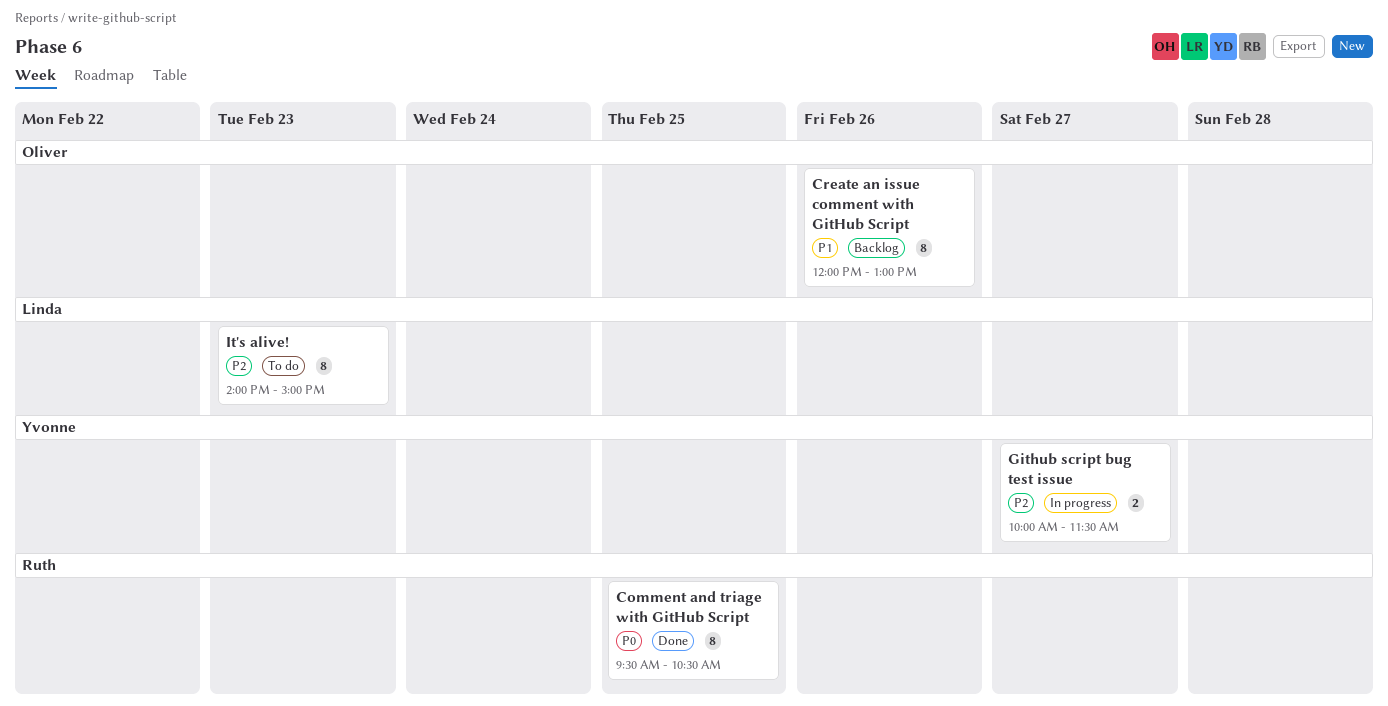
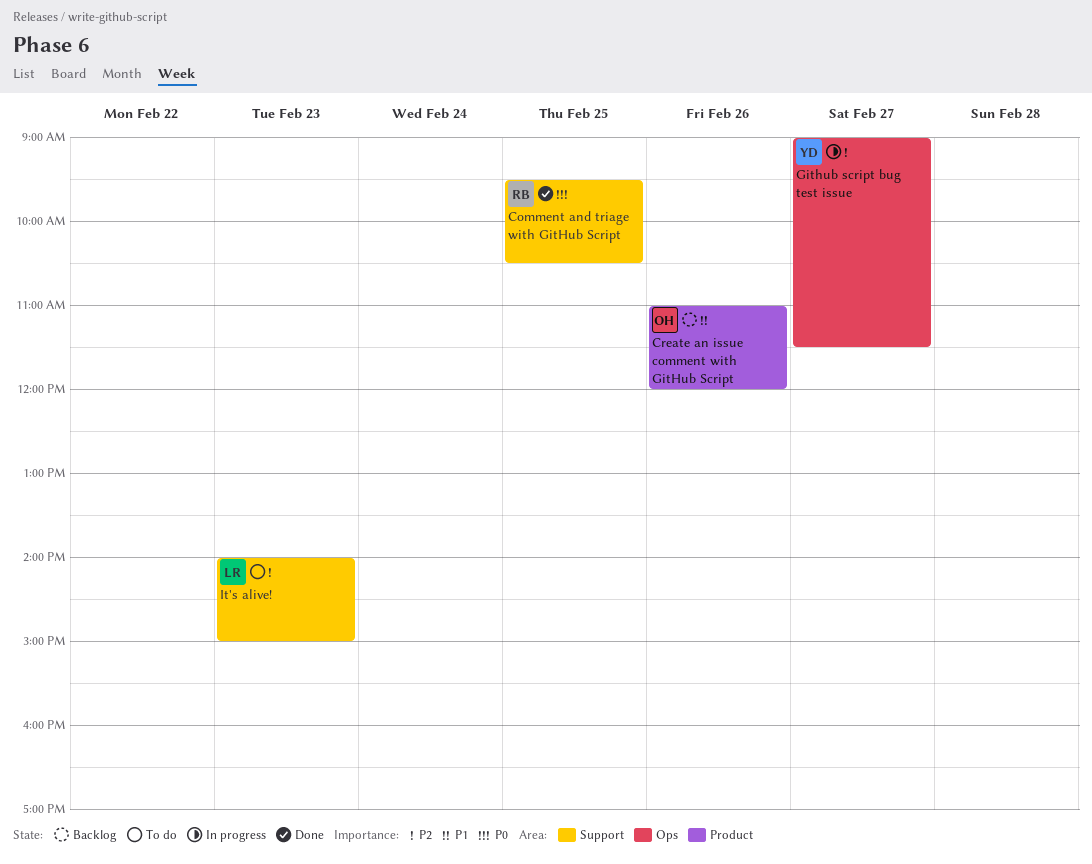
Create an issue comment with GitHub Script, begins: 12:00 -> 11:00
Create an issue comment with GitHub Script, ends: 13:00 -> 12:00
Github script bug test issue, begins: 10:00 -> 09:00

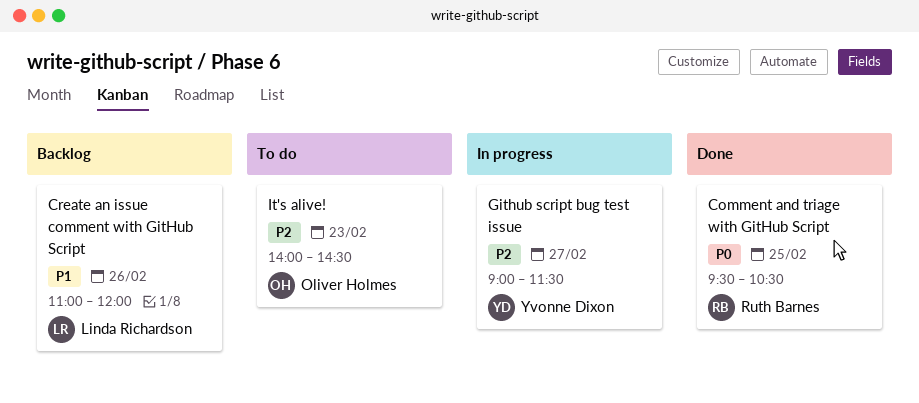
Create an issue comment with GitHub Script, owner: Oliver Holmes -> Linda Richardson
It's alive!, owner: Linda Richardson -> Oliver Holmes
It's alive!, ends: 15:00 -> 14:30

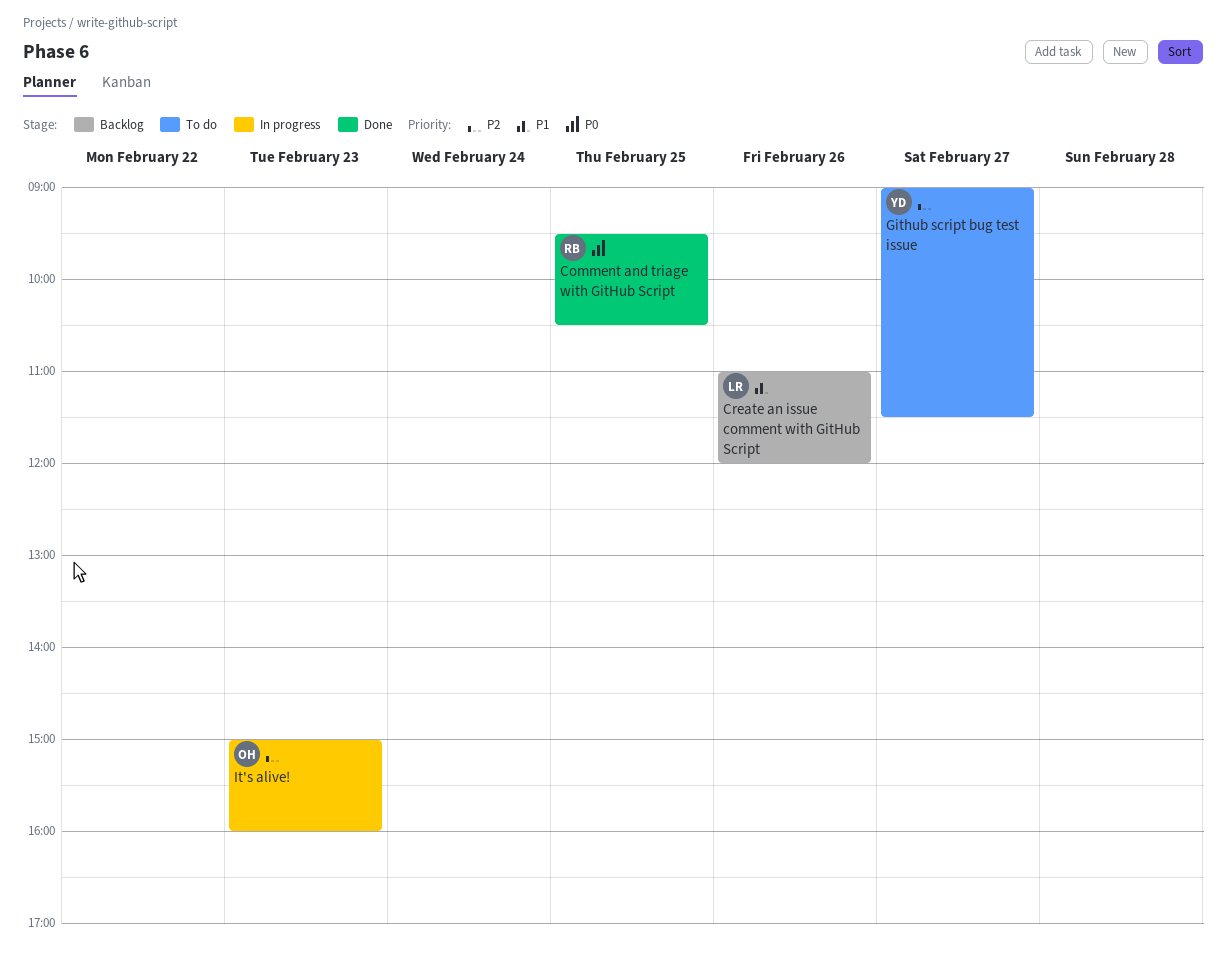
Github script bug test issue, status: In progress -> To do
It's alive!, status: To do -> In progress
It's alive!, begins: 14:00 -> 15:00
It's alive!, ends: 14:30 -> 16:00

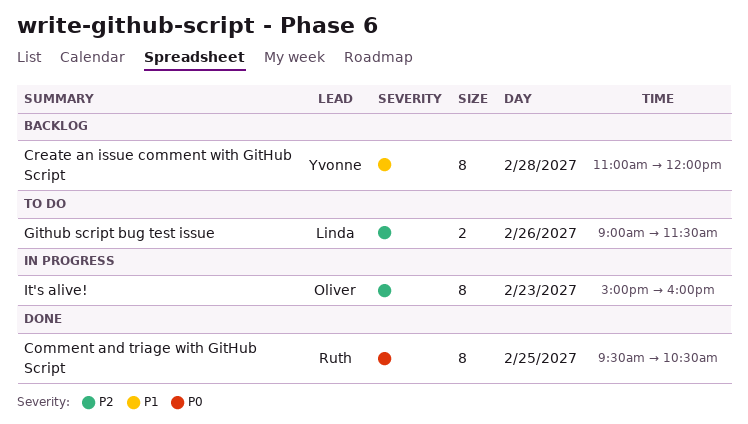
Create an issue comment with GitHub Script, owner: Linda -> Yvonne
Create an issue comment with GitHub Script, day: Feb 26 -> Feb 28
Github script bug test issue, owner: Yvonne -> Linda
Github script bug test issue, day: Feb 27 -> Feb 26

